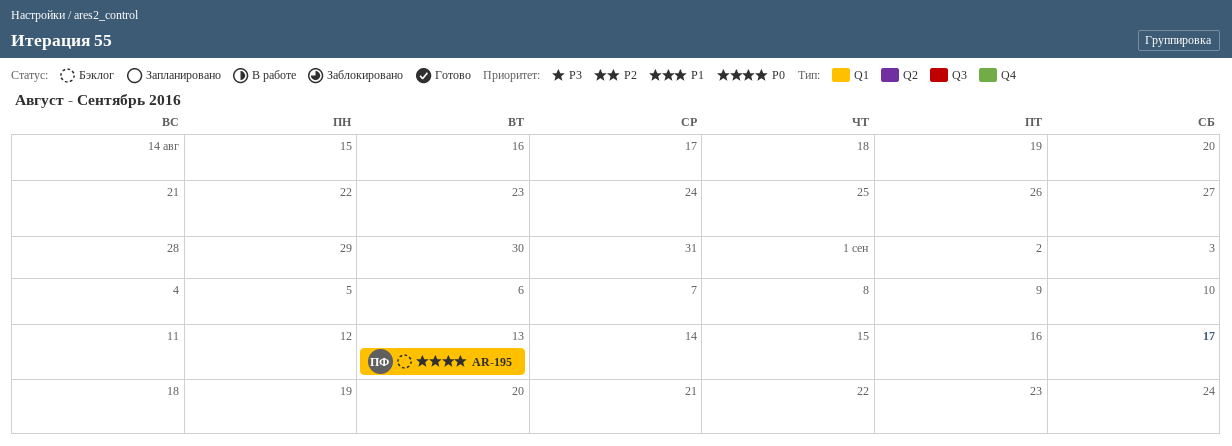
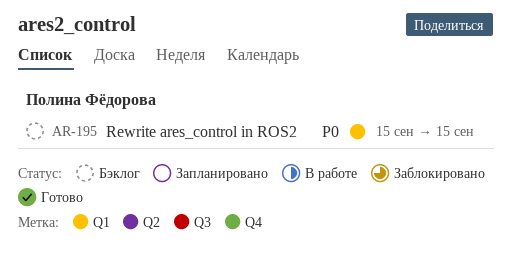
AR-195, start: Sep 13 -> Sep 15
AR-195, due: Sep 13 -> Sep 15

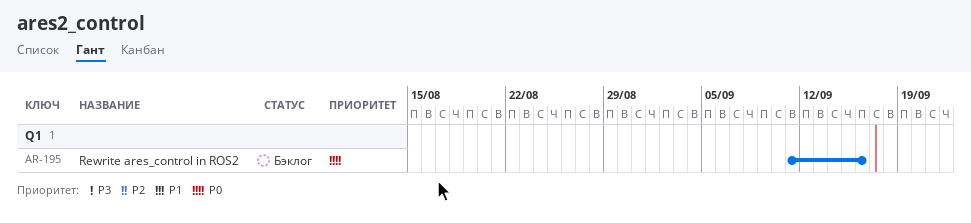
AR-195, start: Sep 15 -> Sep 11
AR-195, due: Sep 15 -> Sep 16

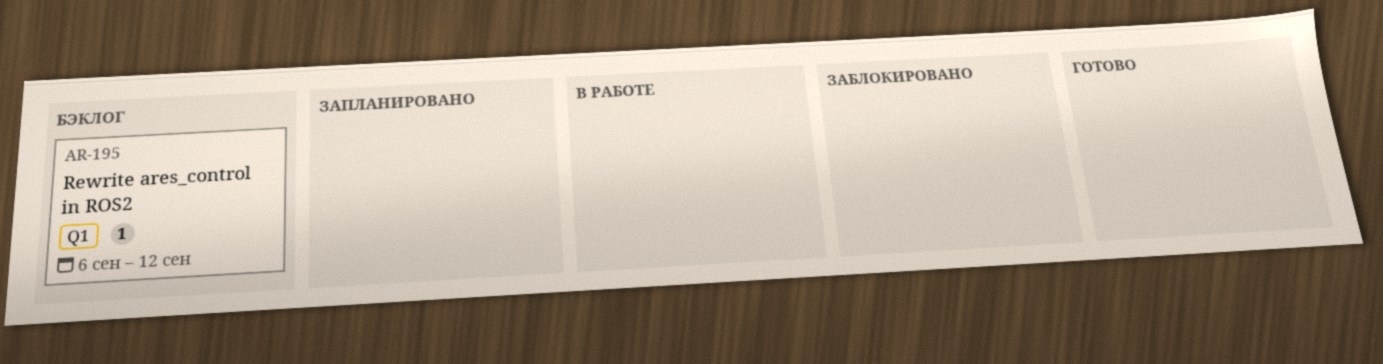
AR-195, start: Sep 11 -> Sep 6
AR-195, due: Sep 16 -> Sep 12

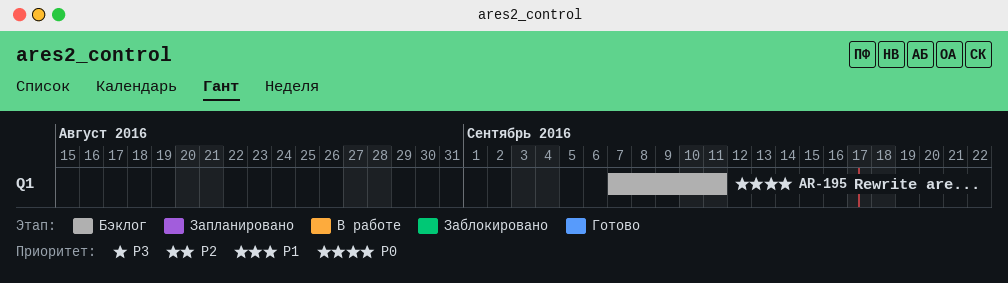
AR-195, start: Sep 6 -> Sep 7
AR-195, due: Sep 12 -> Sep 11

